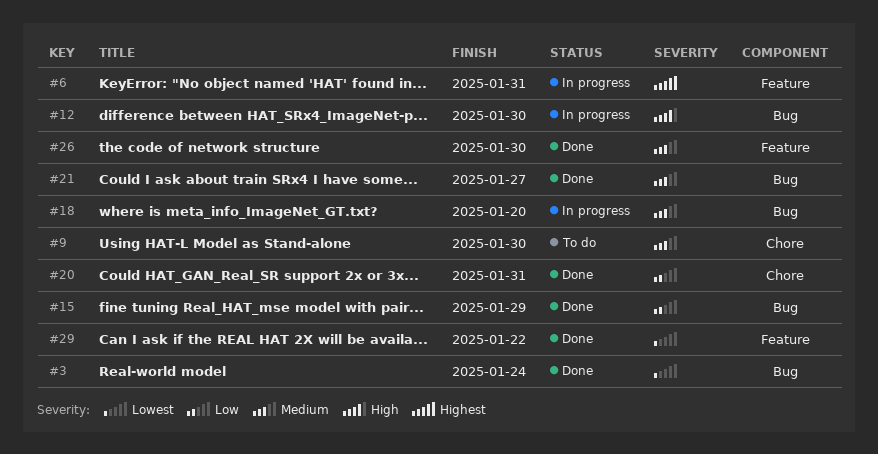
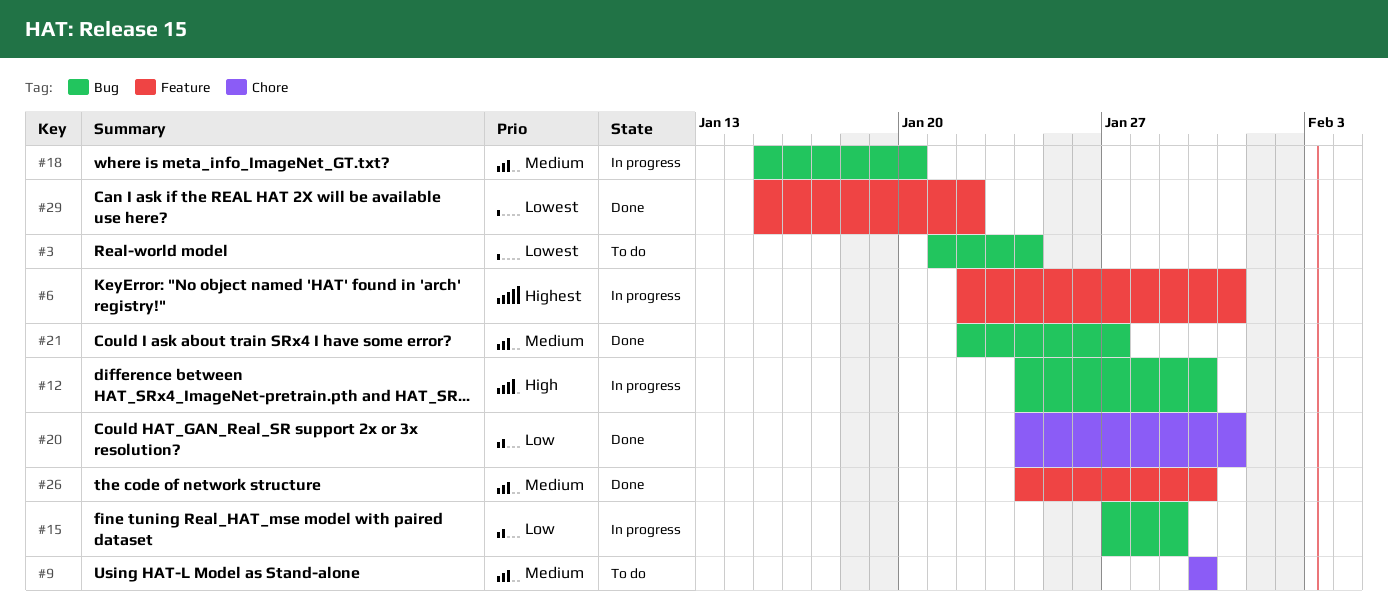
#3, status: Done -> To do
#15, status: Done -> In progress

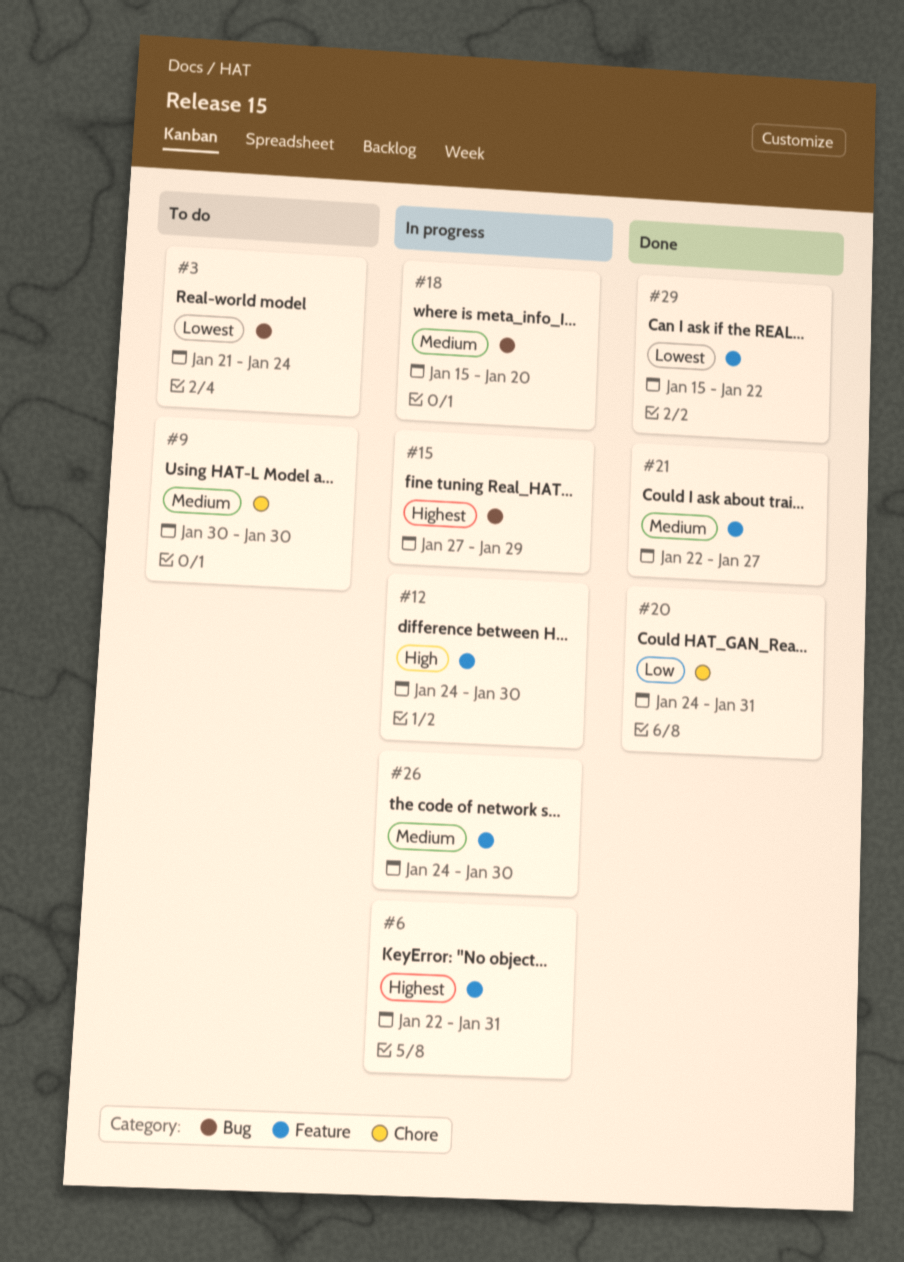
#12, label: Bug -> Feature
#15, priority: Low -> Highest
#21, label: Bug -> Feature
#26, status: Done -> In progress

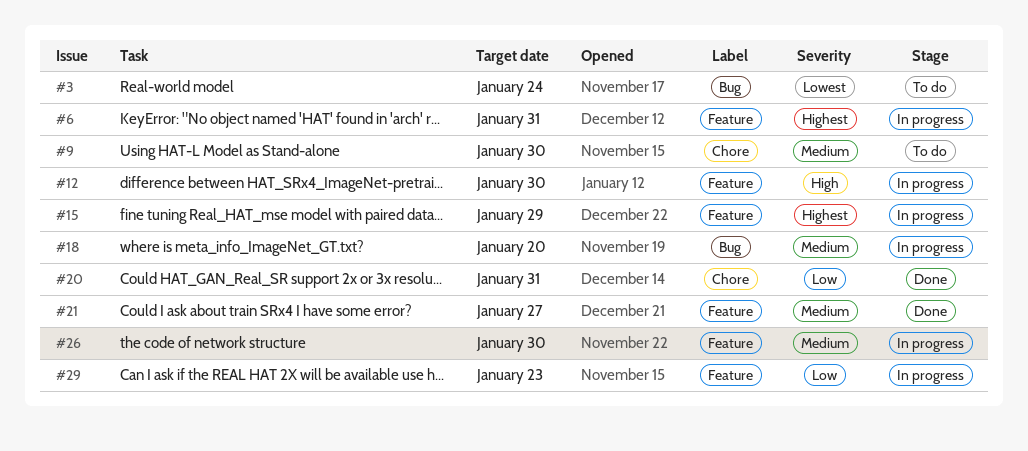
#15, label: Bug -> Feature
#29, status: Done -> In progress
#29, priority: Lowest -> Low
#29, due: Jan 22 -> Jan 23

